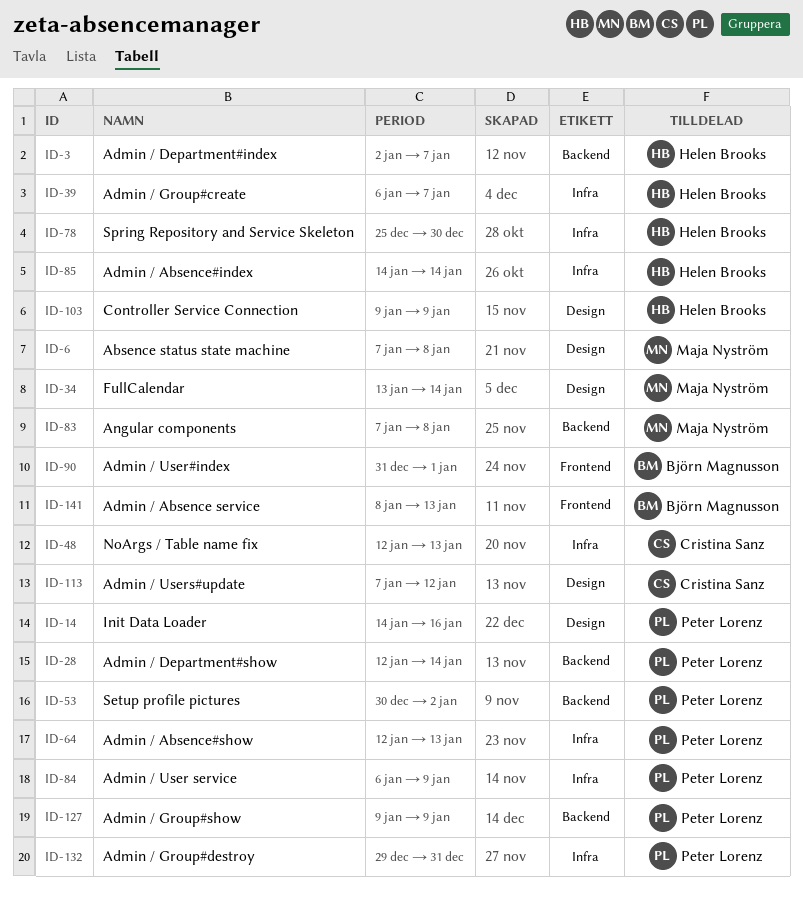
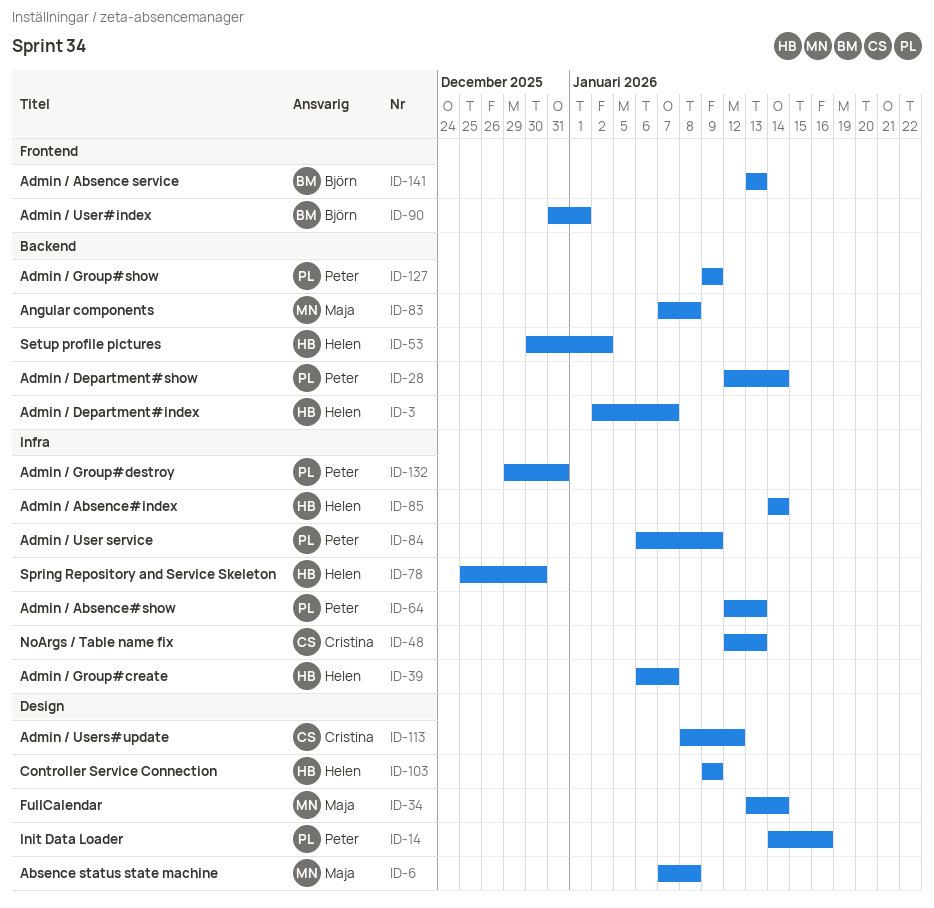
ID-53, owner: Peter Lorenz -> Helen Brooks
ID-113, start: Jan 7 -> Jan 8
ID-141, start: Jan 8 -> Jan 13

